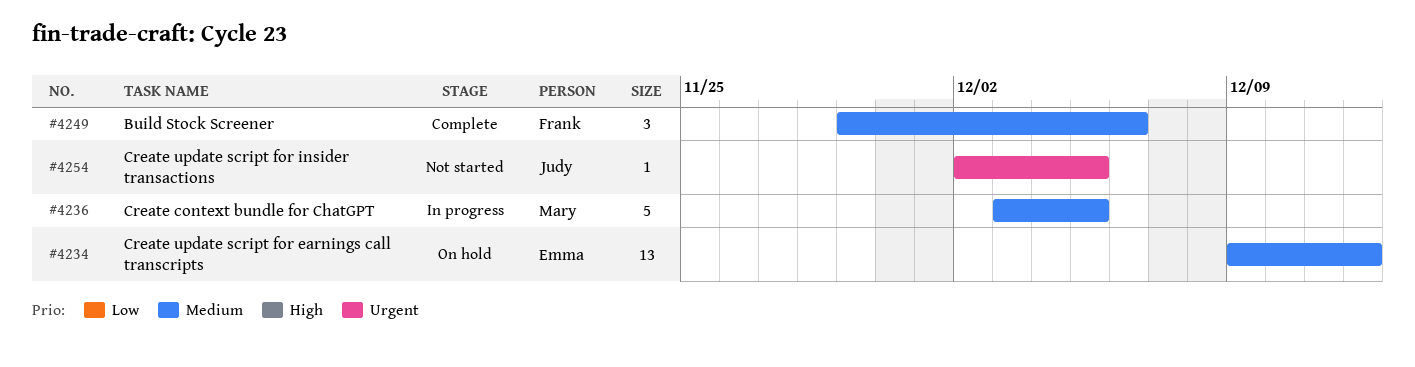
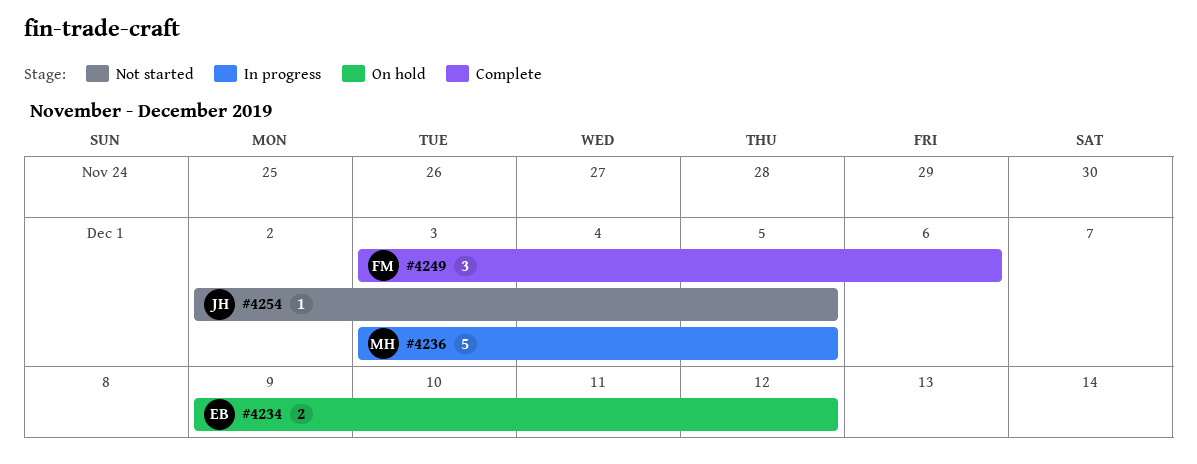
#4234, estimate: 13 -> 2
#4249, start: Nov 29 -> Dec 3

